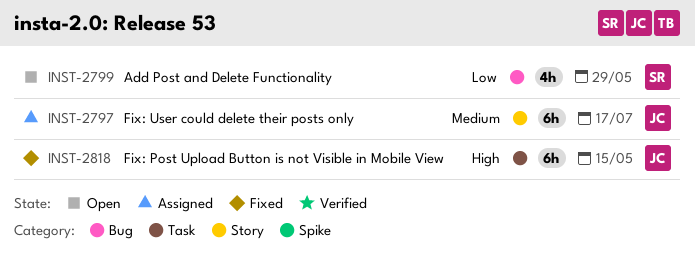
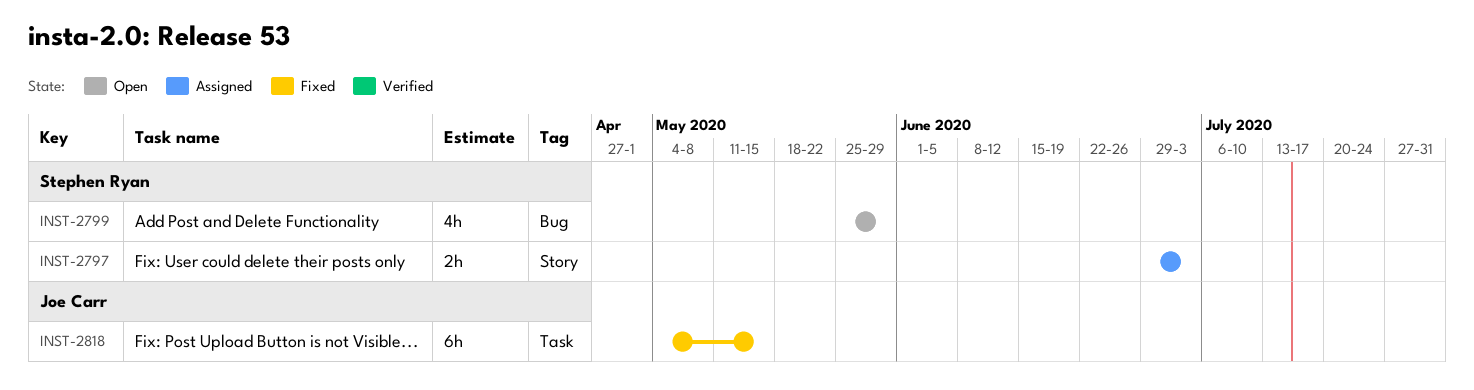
INST-2797, owner: Joe Carr -> Stephen Ryan
INST-2797, estimate: 6h -> 2h
INST-2797, due: Jul 17 -> Jul 3

